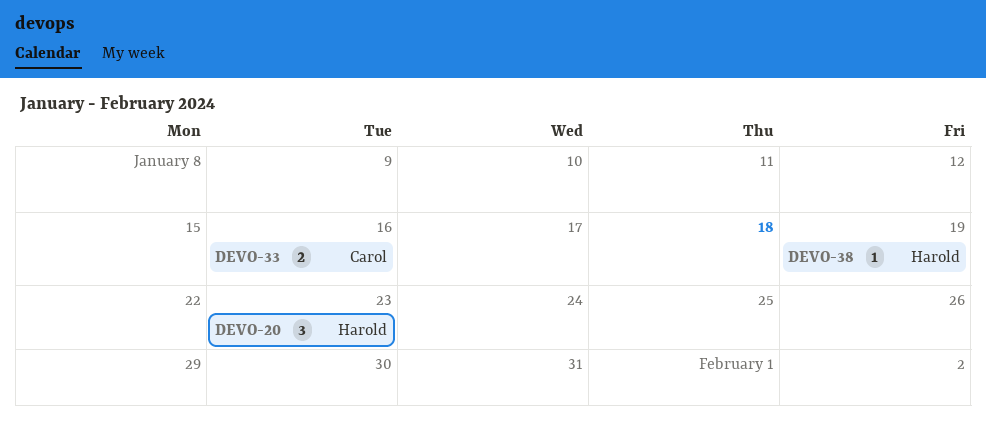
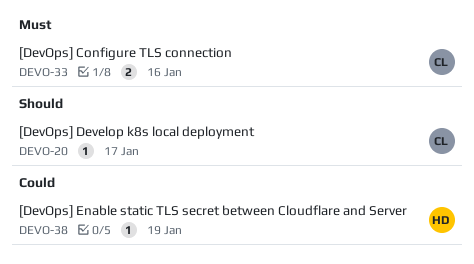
DEVO-20, owner: Harold -> Carol
DEVO-20, estimate: 3 -> 1
DEVO-20, due: Jan 23 -> Jan 17

